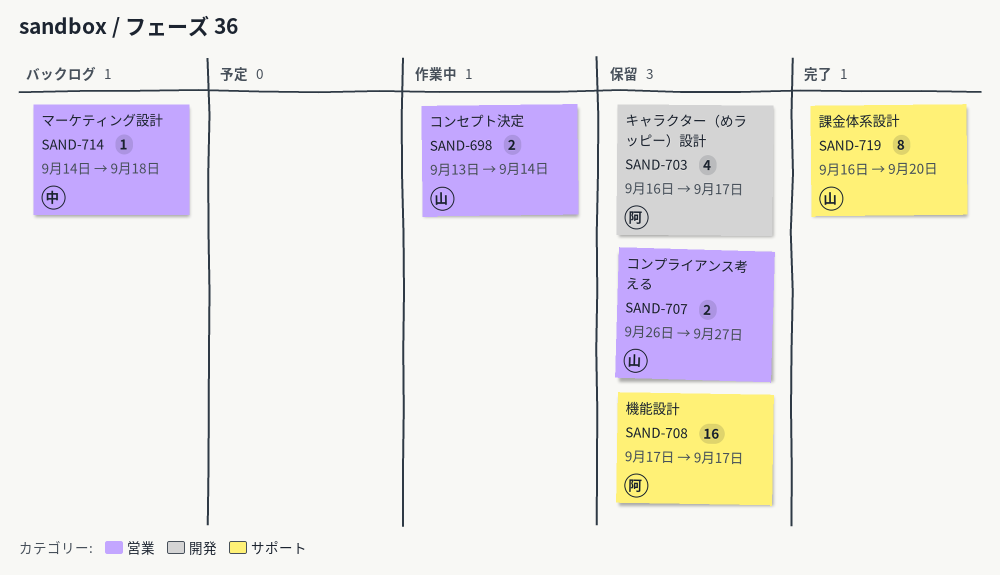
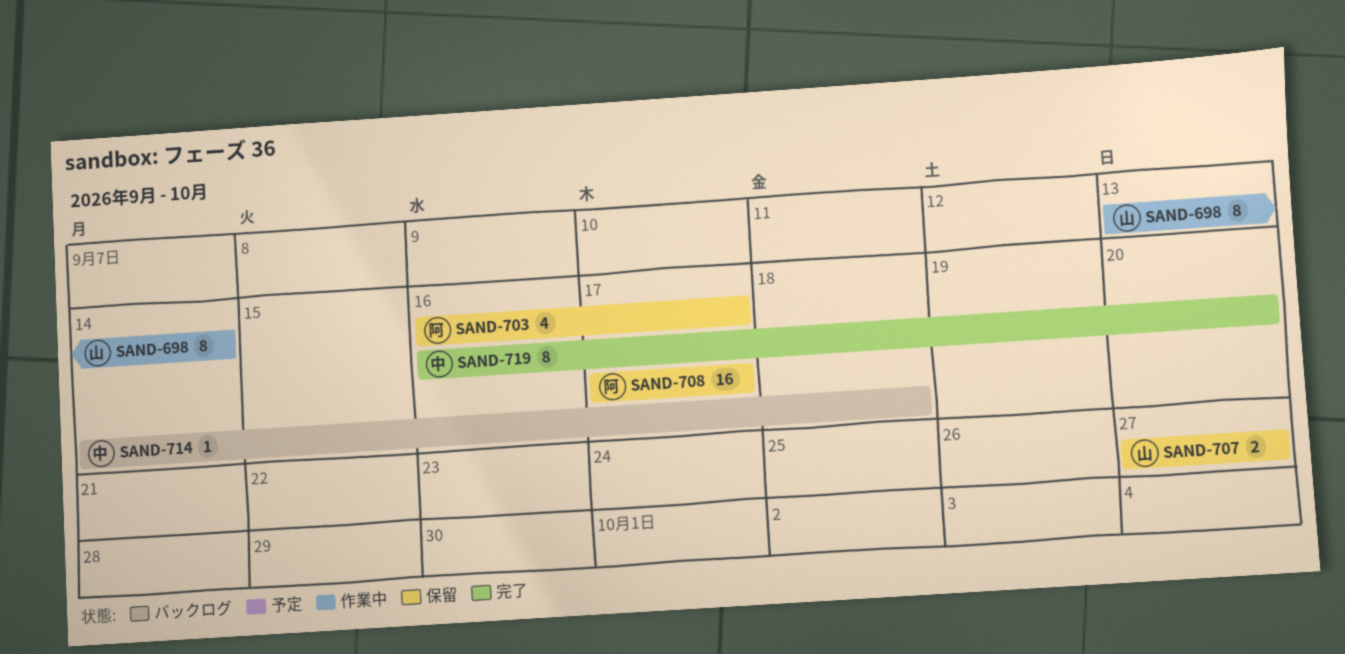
SAND-698, estimate: 2 -> 8
SAND-707, start: Sep 26 -> Sep 27
SAND-719, owner: 山 -> 中

